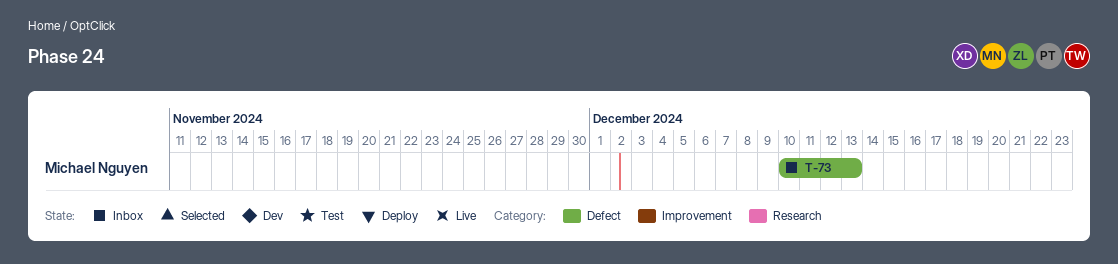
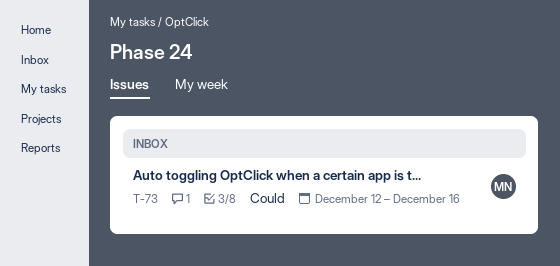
T-73, start: Dec 10 -> Dec 12
T-73, due: Dec 13 -> Dec 16

